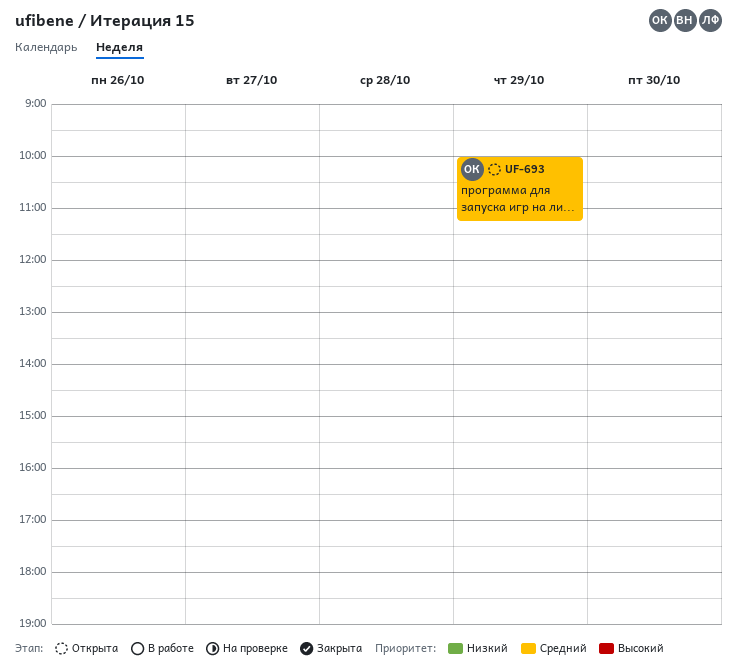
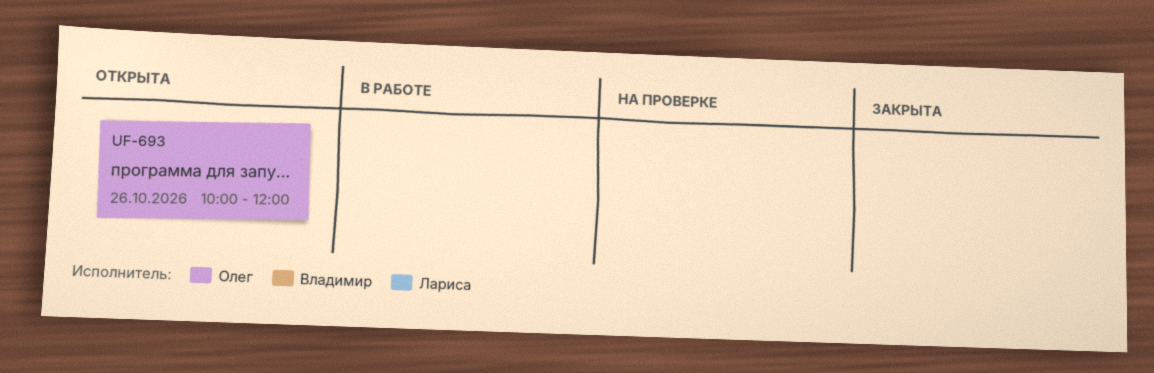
UF-693, day: Oct 29 -> Oct 26
UF-693, ends: 11:15 -> 12:00

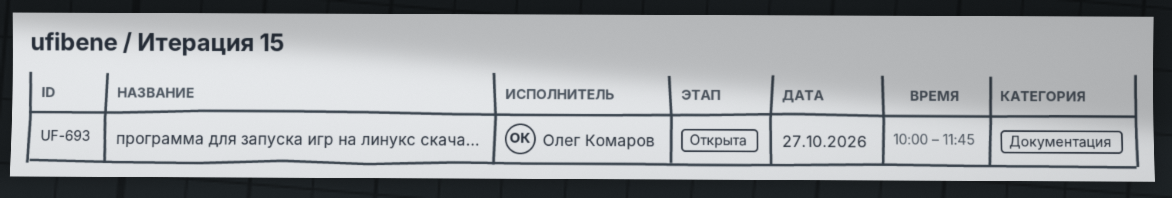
UF-693, day: Oct 26 -> Oct 27
UF-693, ends: 12:00 -> 11:45

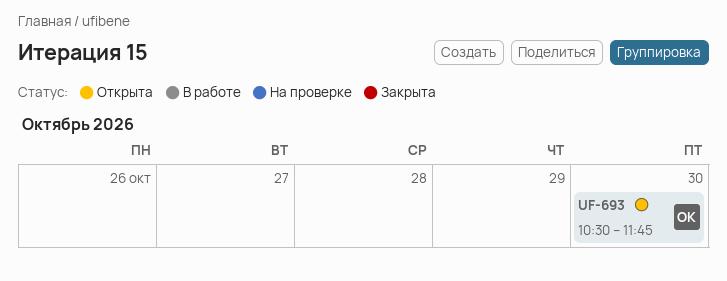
UF-693, day: Oct 27 -> Oct 30
UF-693, begins: 10:00 -> 10:30

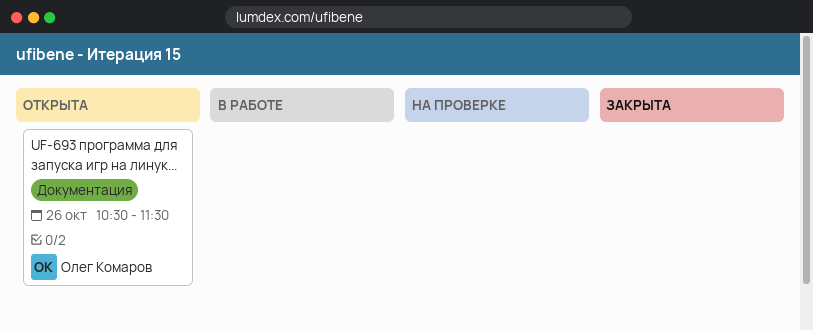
UF-693, day: Oct 30 -> Oct 26
UF-693, ends: 11:45 -> 11:30

